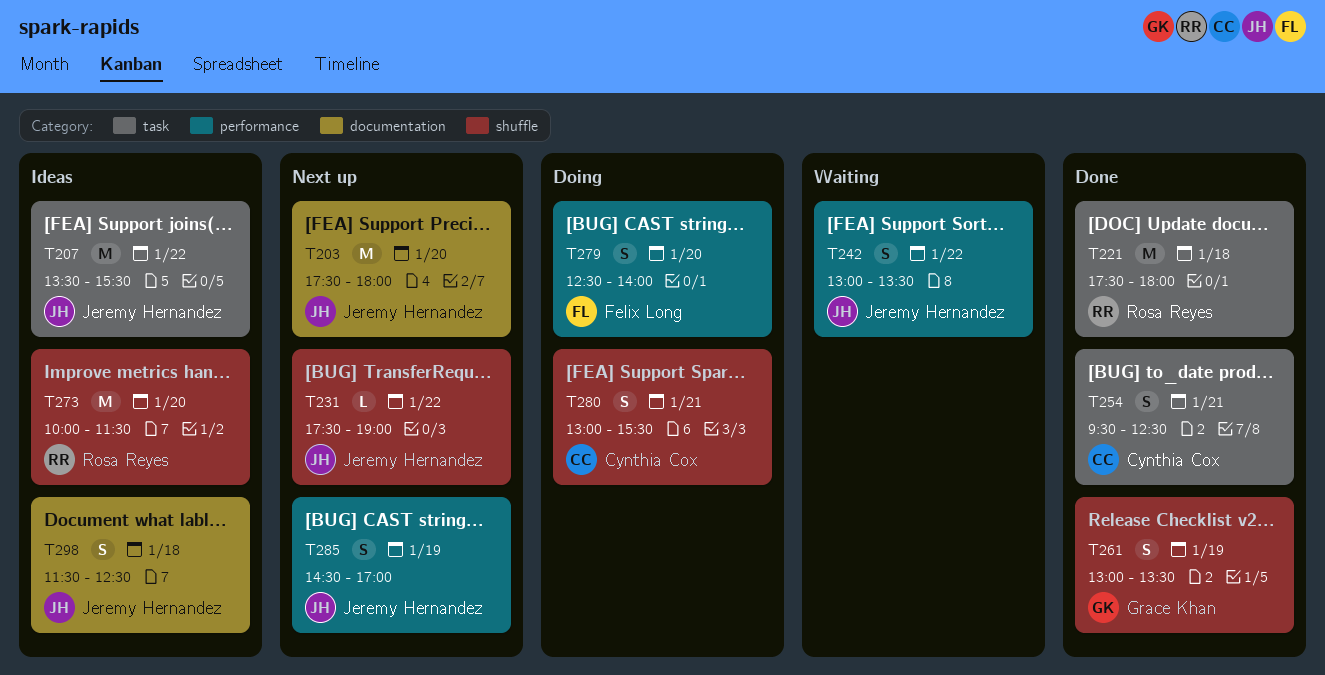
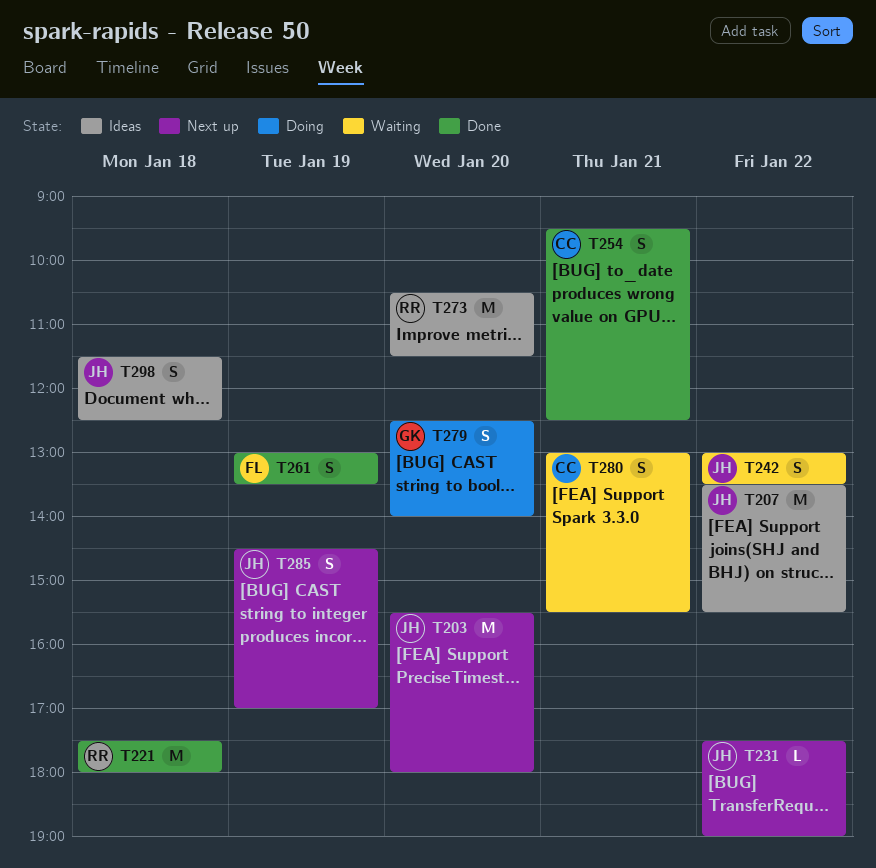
T203, begins: 17:30 -> 15:30
T261, owner: Grace Khan -> Felix Long
T273, begins: 10:00 -> 10:30
T279, owner: Felix Long -> Grace Khan
T280, status: Doing -> Waiting

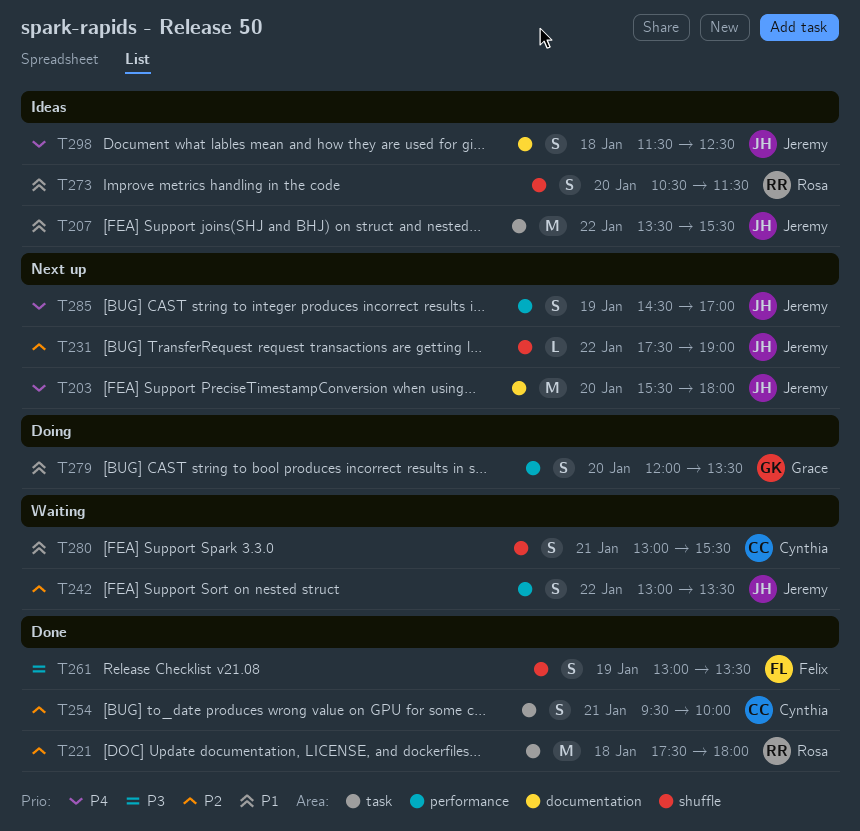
T254, ends: 12:30 -> 10:00
T273, estimate: M -> S
T279, begins: 12:30 -> 12:00
T279, ends: 14:00 -> 13:30

